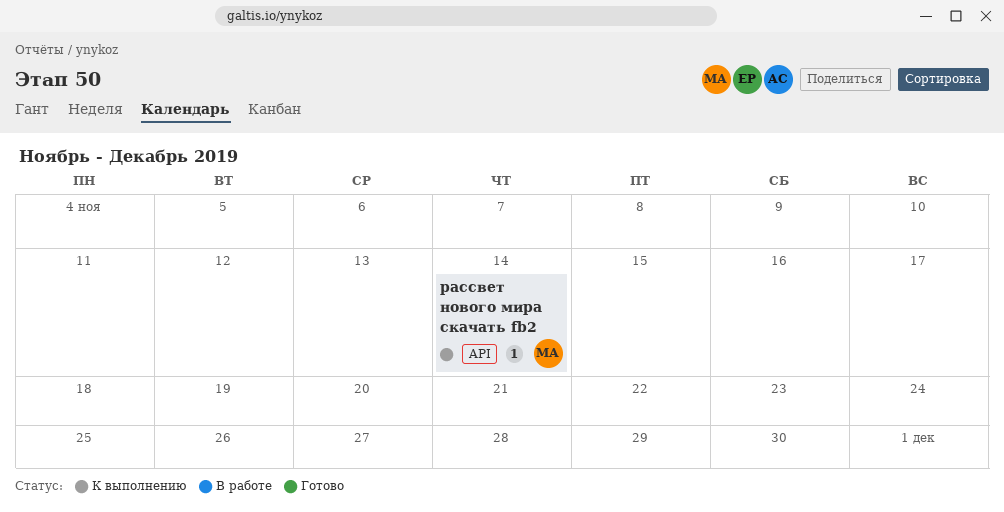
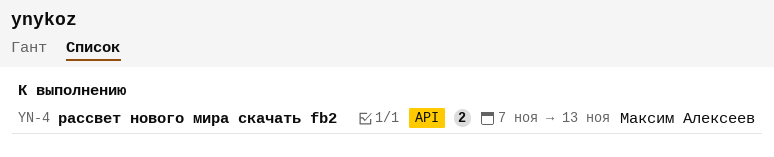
рассвет нового мира скачать fb2, estimate: 1 -> 2
рассвет нового мира скачать fb2, due: Nov 14 -> Nov 13

